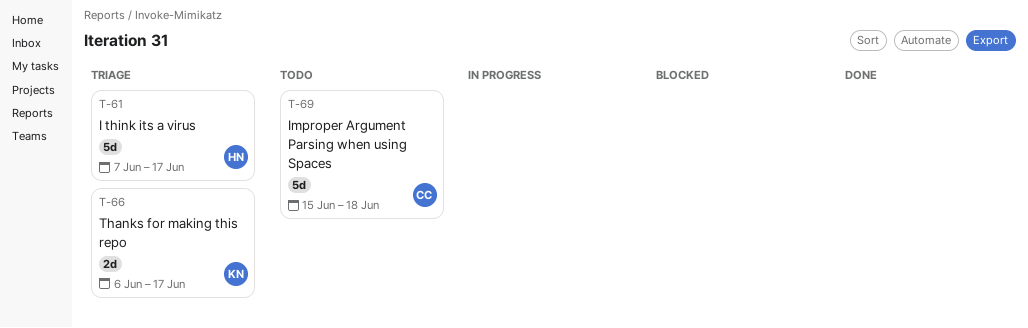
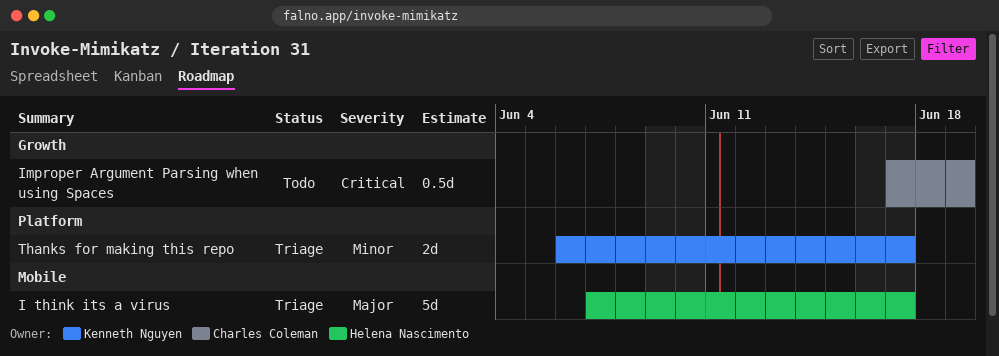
Improper Argument Parsing when using Spaces, estimate: 5d -> 0.5d
Improper Argument Parsing when using Spaces, start: Jun 15 -> Jun 17
Improper Argument Parsing when using Spaces, due: Jun 18 -> Jun 19

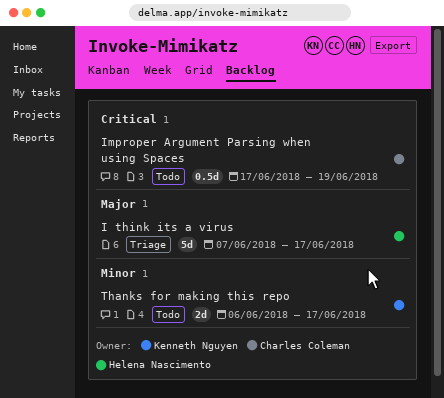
Thanks for making this repo, status: Triage -> Todo

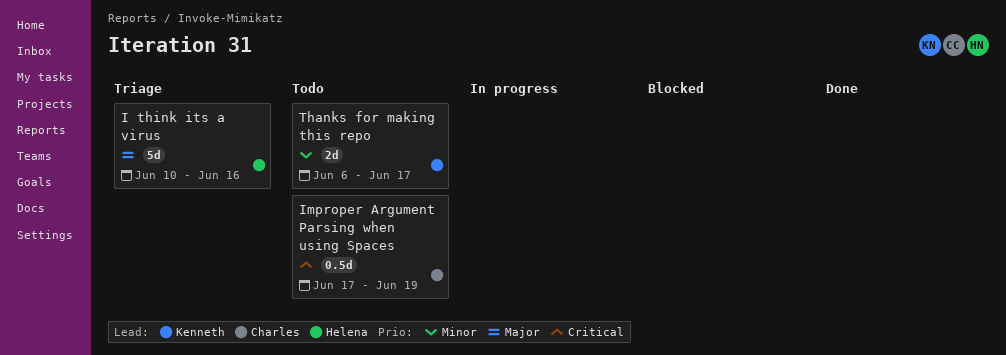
I think its a virus, start: Jun 7 -> Jun 10
I think its a virus, due: Jun 17 -> Jun 16

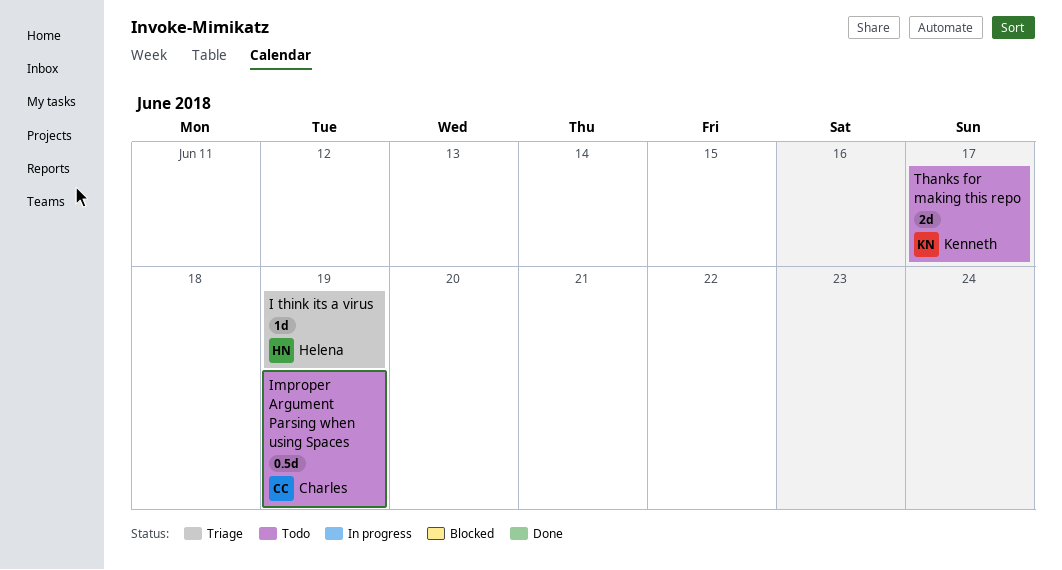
I think its a virus, estimate: 5d -> 1d
I think its a virus, due: Jun 16 -> Jun 19

